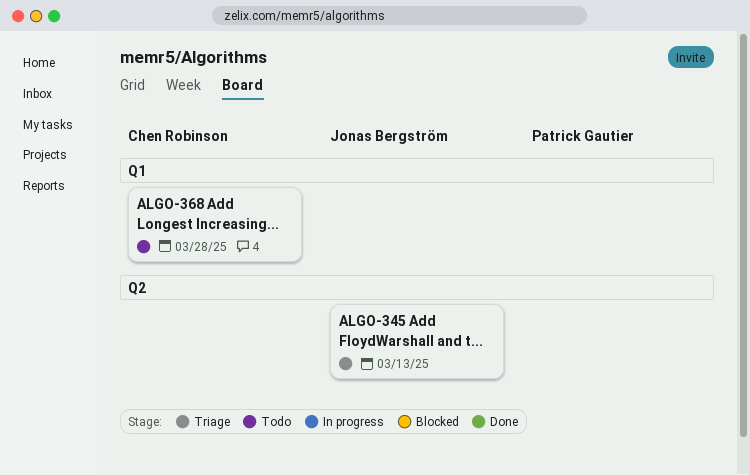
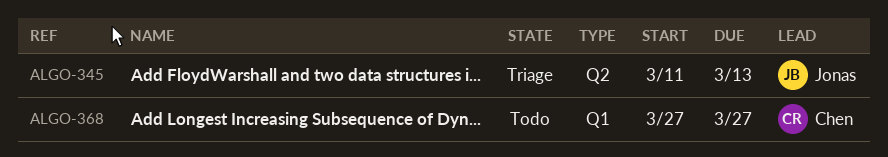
ALGO-368, due: Mar 28 -> Mar 27

